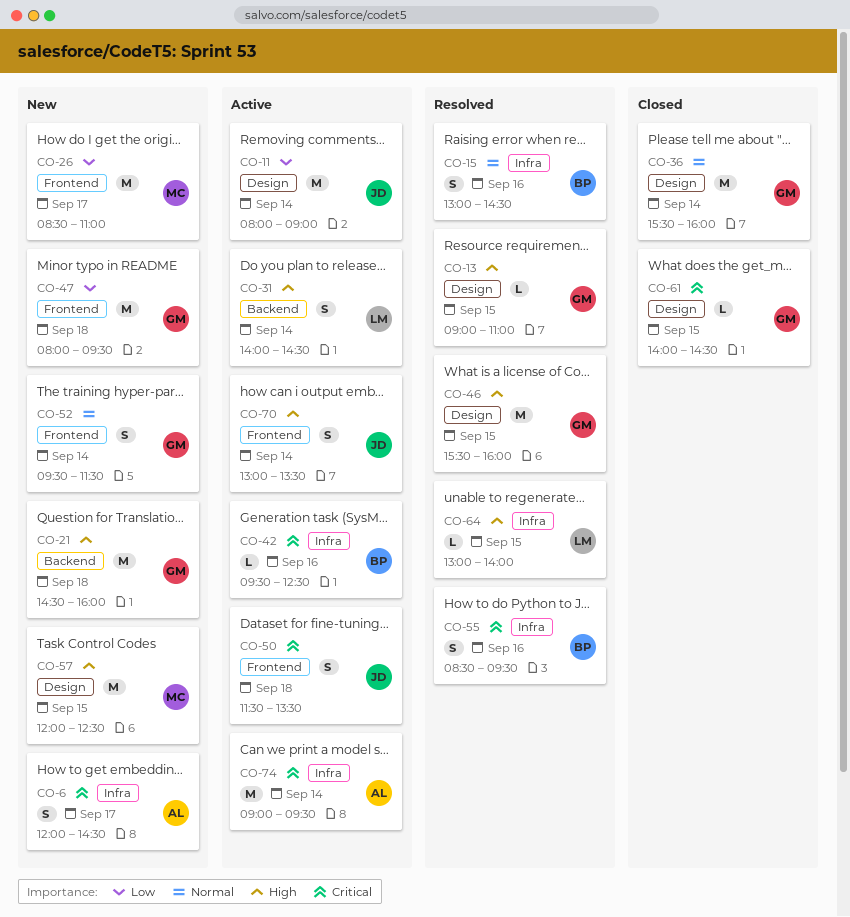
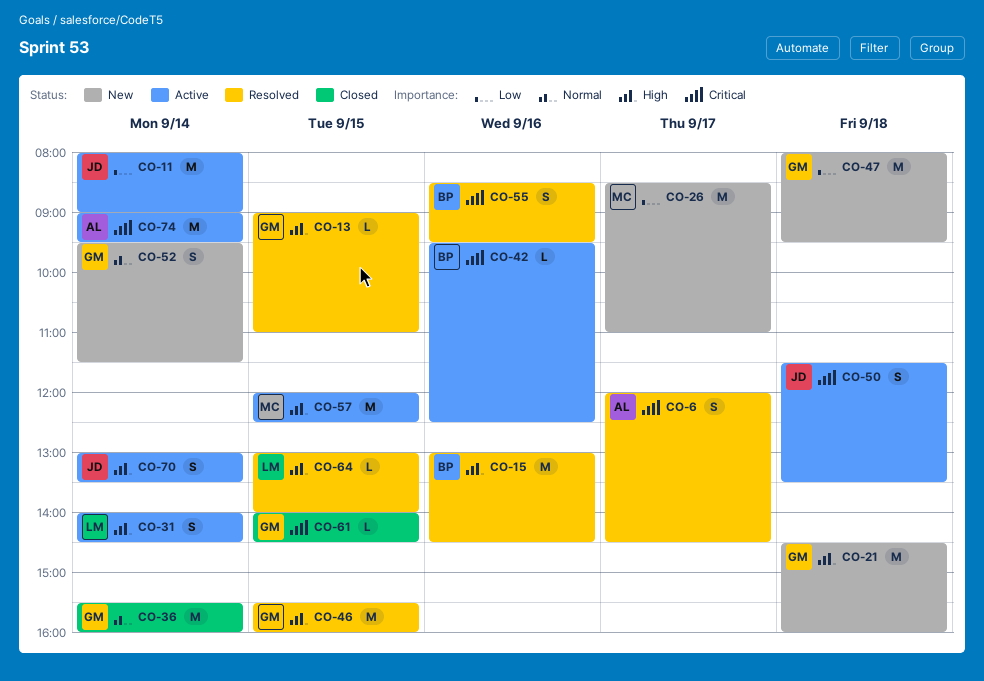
CO-6, status: New -> Resolved
CO-15, priority: Normal -> High
CO-15, estimate: S -> M
CO-57, status: New -> Active

